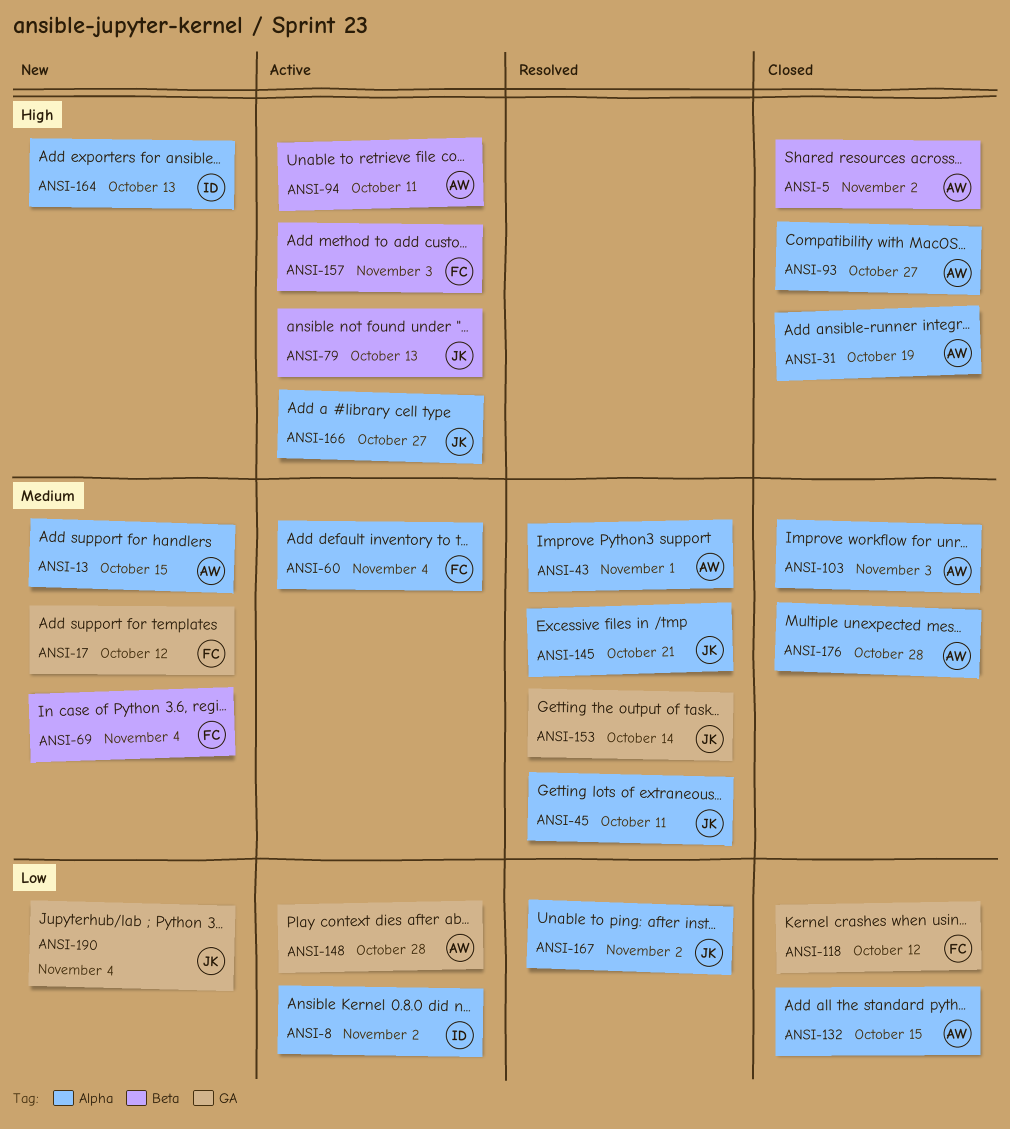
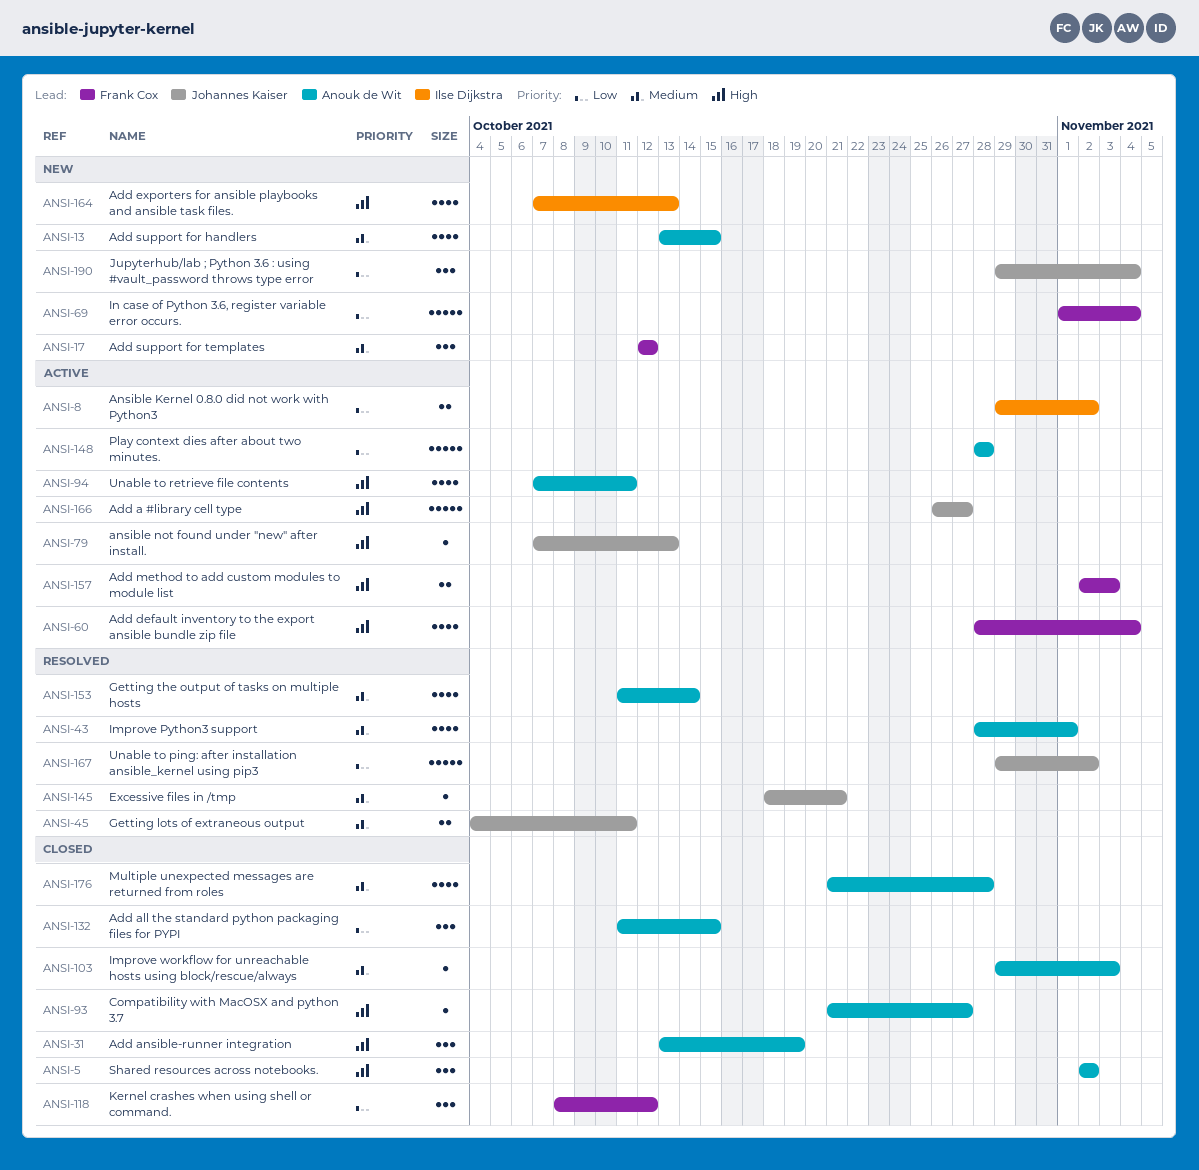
ANSI-60, priority: Medium -> High
ANSI-69, priority: Medium -> Low
ANSI-153, owner: Johannes Kaiser -> Anouk de Wit

